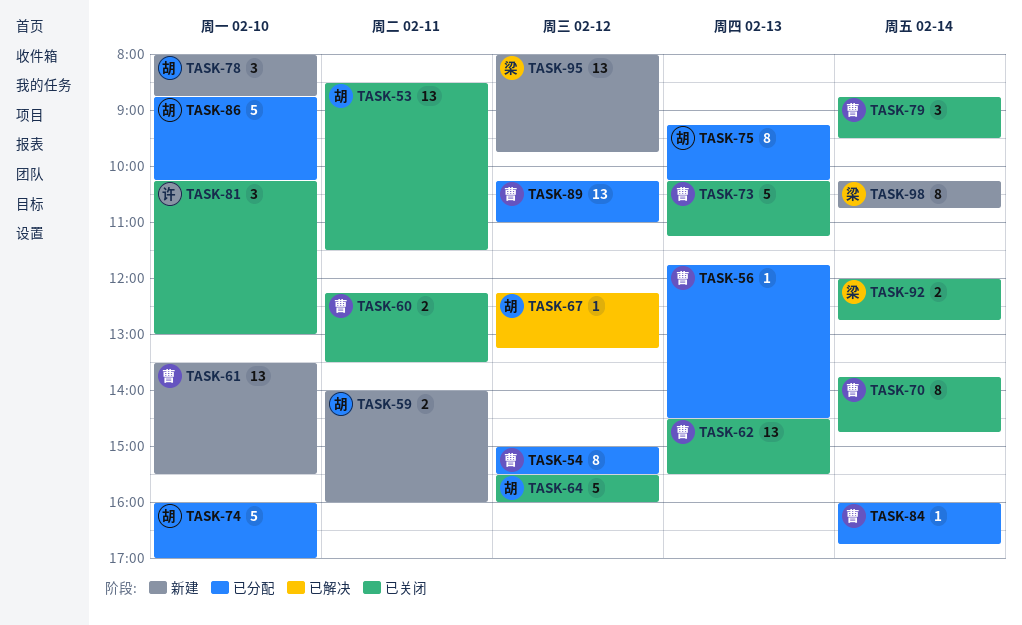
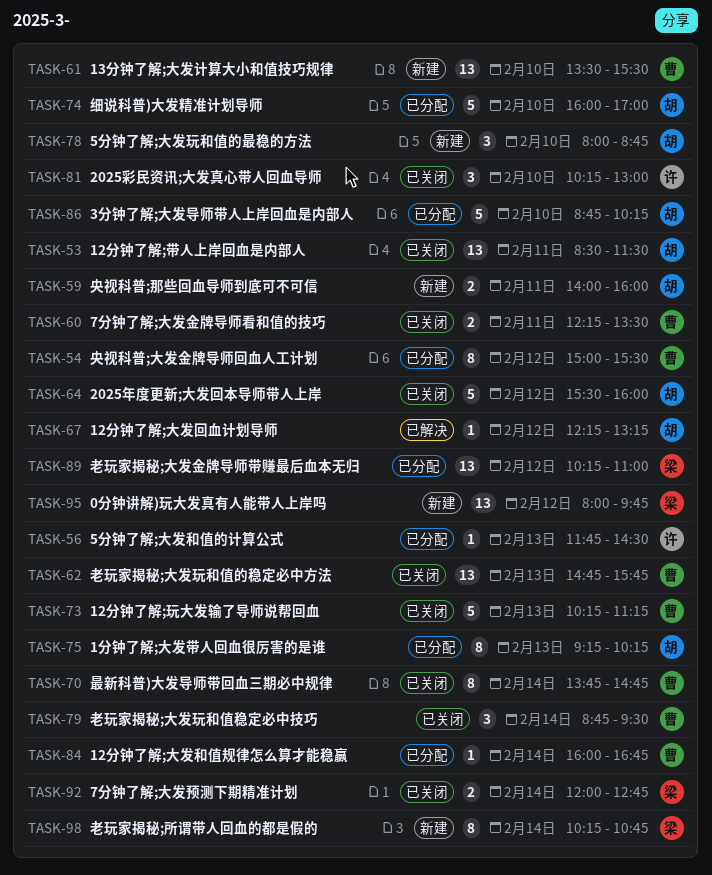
TASK-56, owner: 曹 -> 许
TASK-62, begins: 14:30 -> 14:45
TASK-62, ends: 15:30 -> 15:45
TASK-89, owner: 曹 -> 梁

